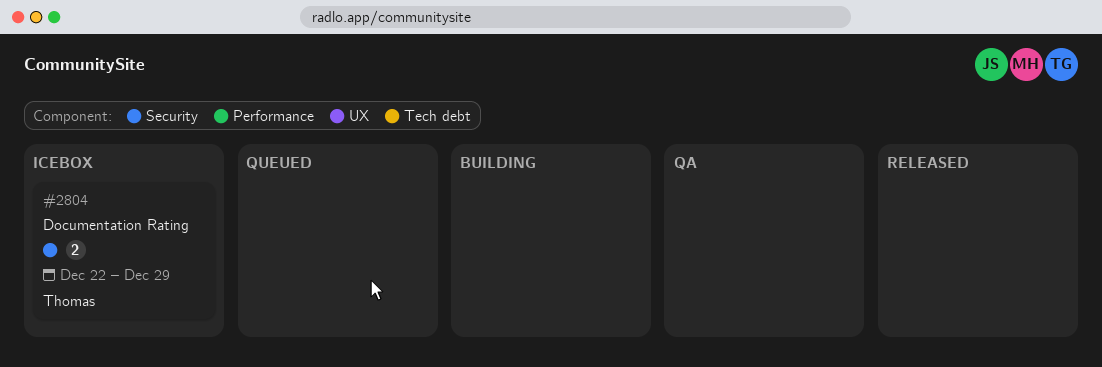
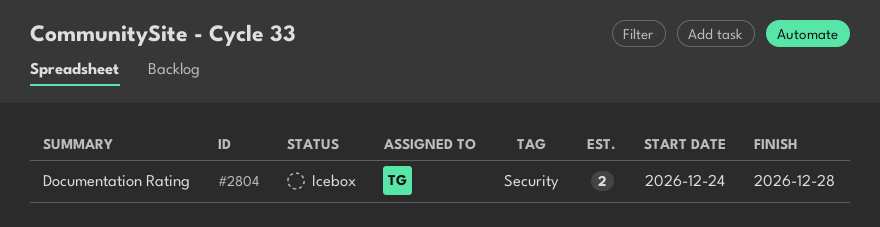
#2804, start: Dec 22 -> Dec 24
#2804, due: Dec 29 -> Dec 28

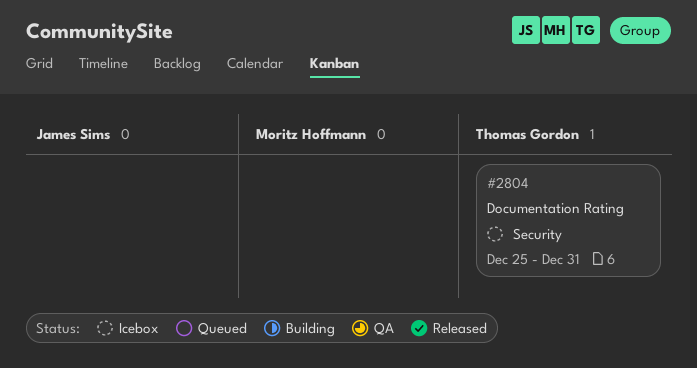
#2804, start: Dec 24 -> Dec 25
#2804, due: Dec 28 -> Dec 31

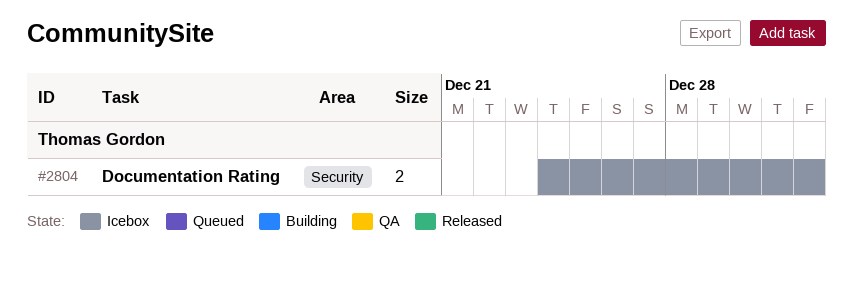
#2804, start: Dec 25 -> Dec 24
#2804, due: Dec 31 -> Jan 1

